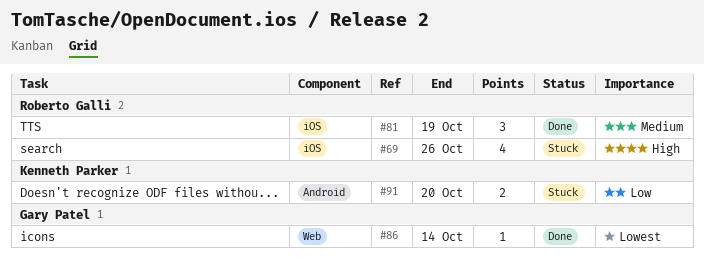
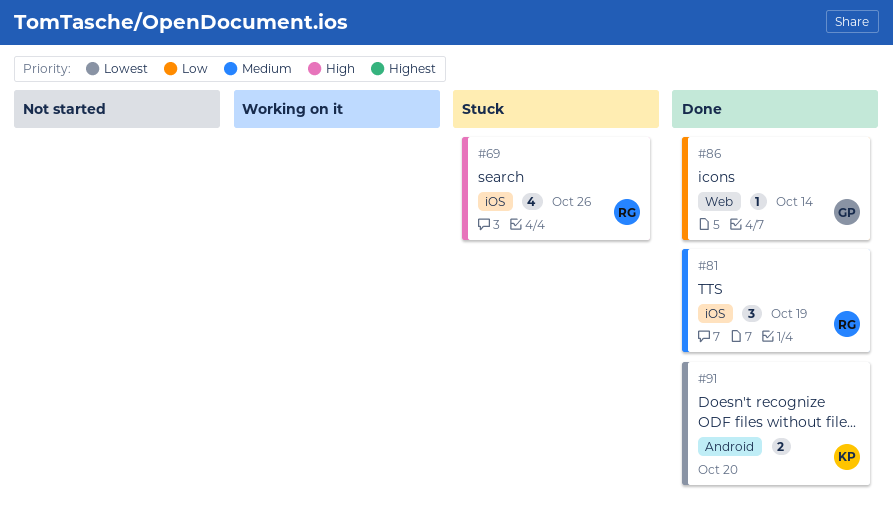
#86, priority: Lowest -> Low
#91, status: Stuck -> Done
#91, priority: Low -> Lowest

